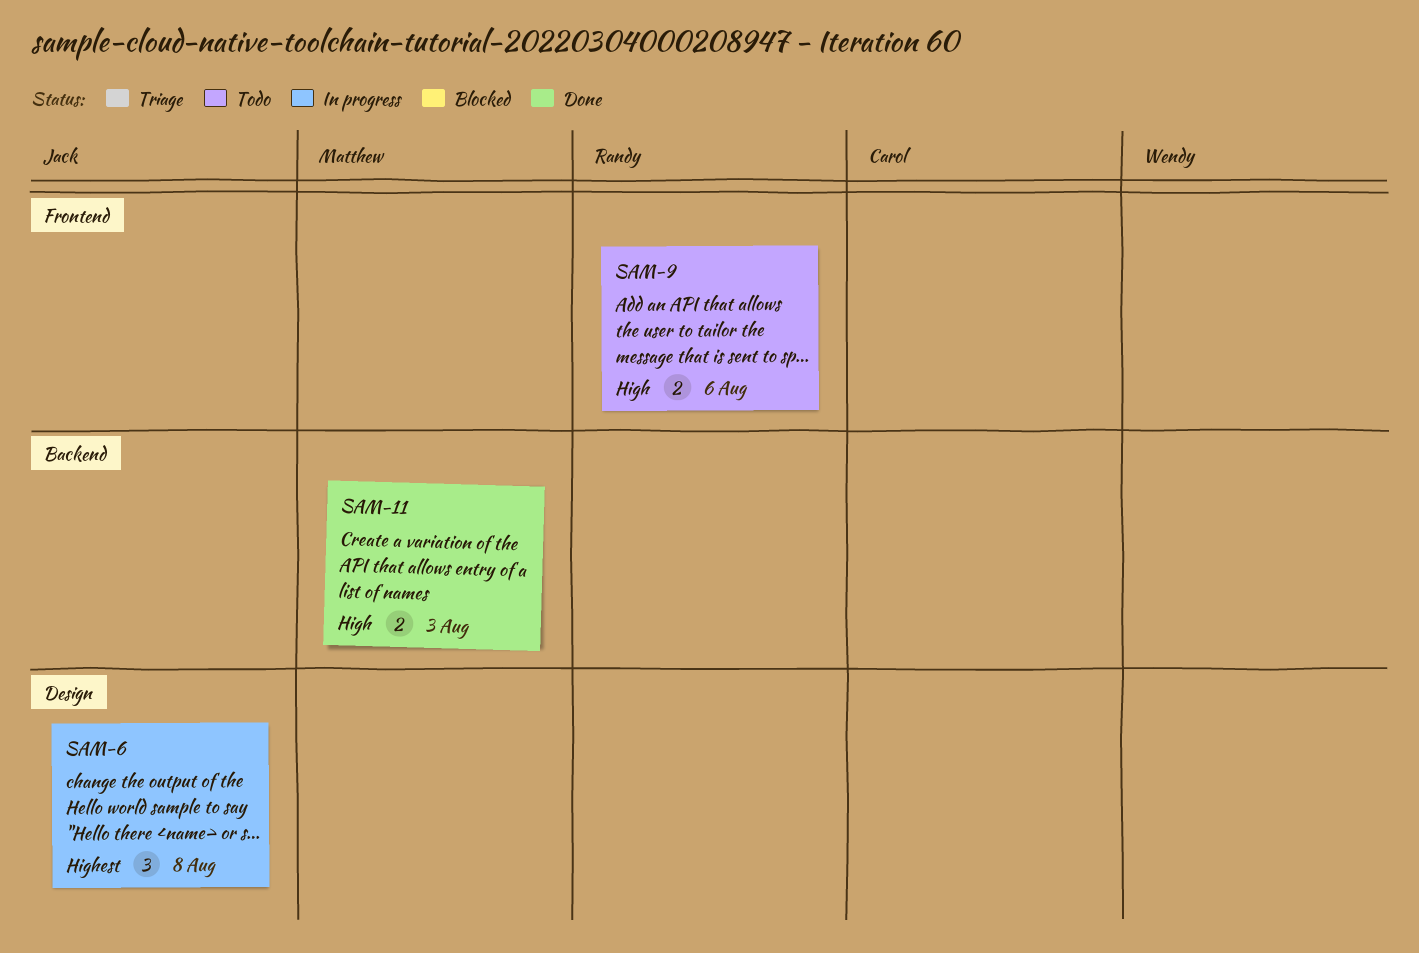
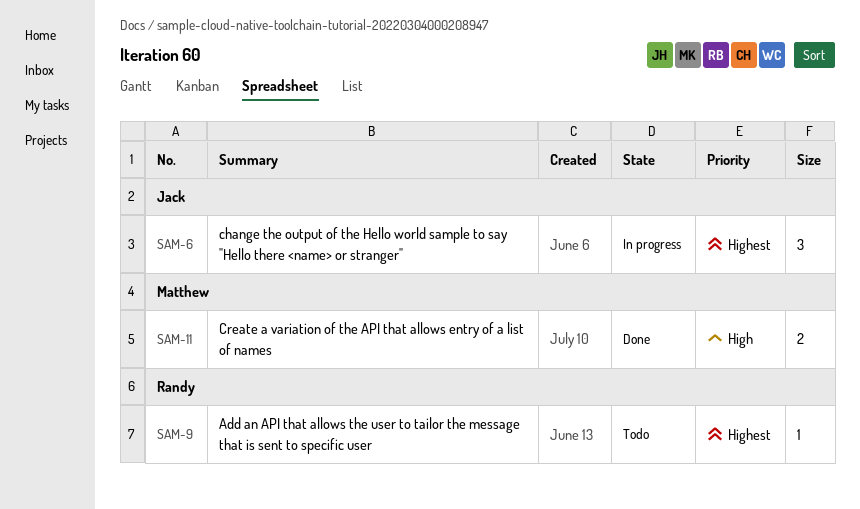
SAM-9, priority: High -> Highest
SAM-9, estimate: 2 -> 1

